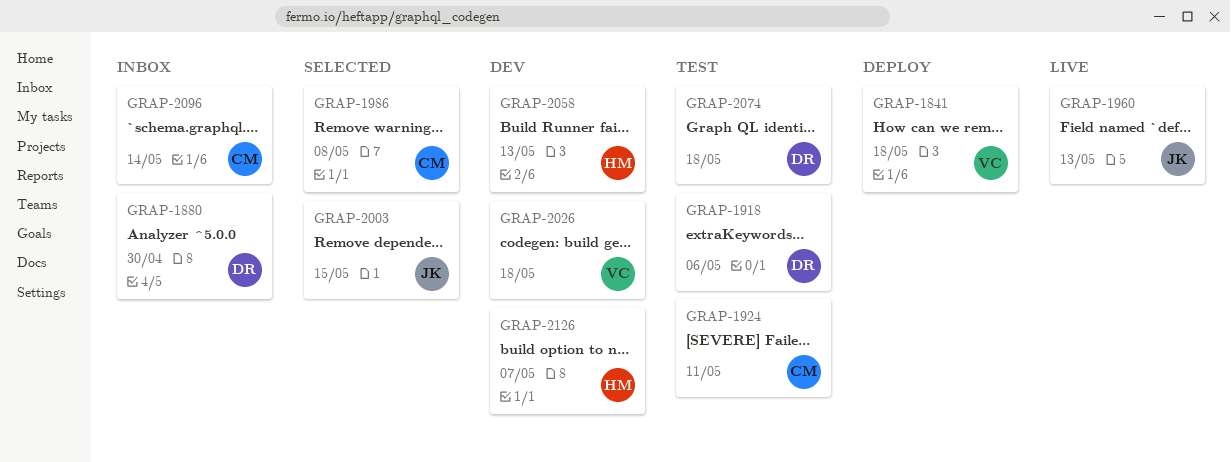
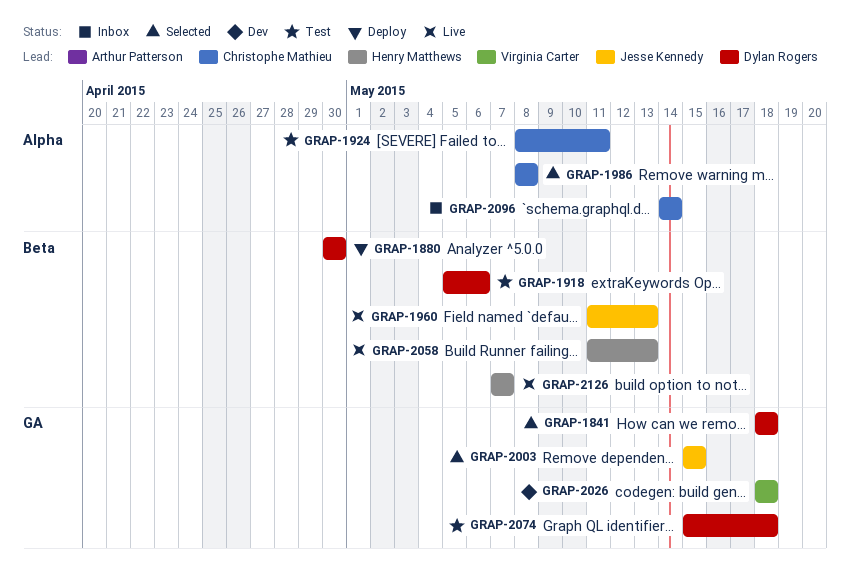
GRAP-1841, status: Deploy -> Selected
GRAP-1841, owner: Virginia Carter -> Dylan Rogers
GRAP-1880, status: Inbox -> Deploy
GRAP-2058, status: Dev -> Live
GRAP-2126, status: Dev -> Live

